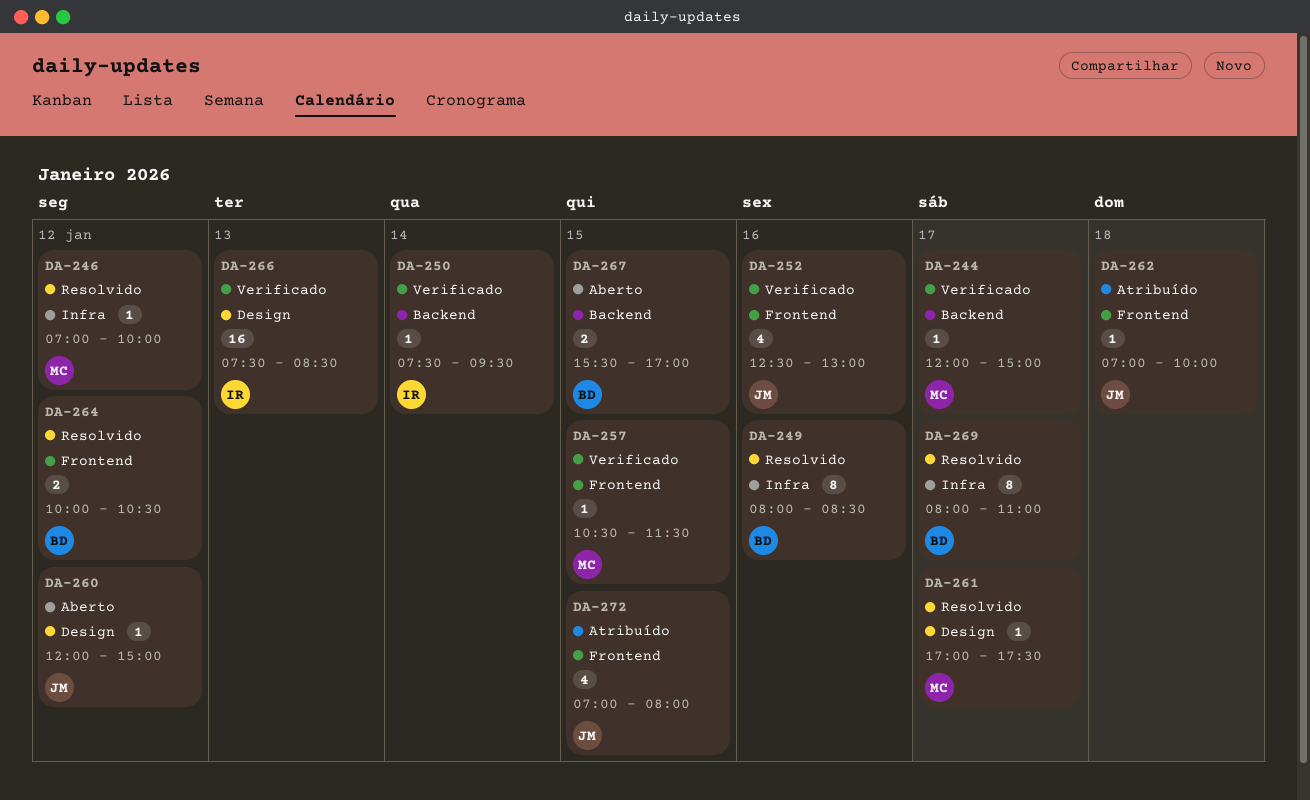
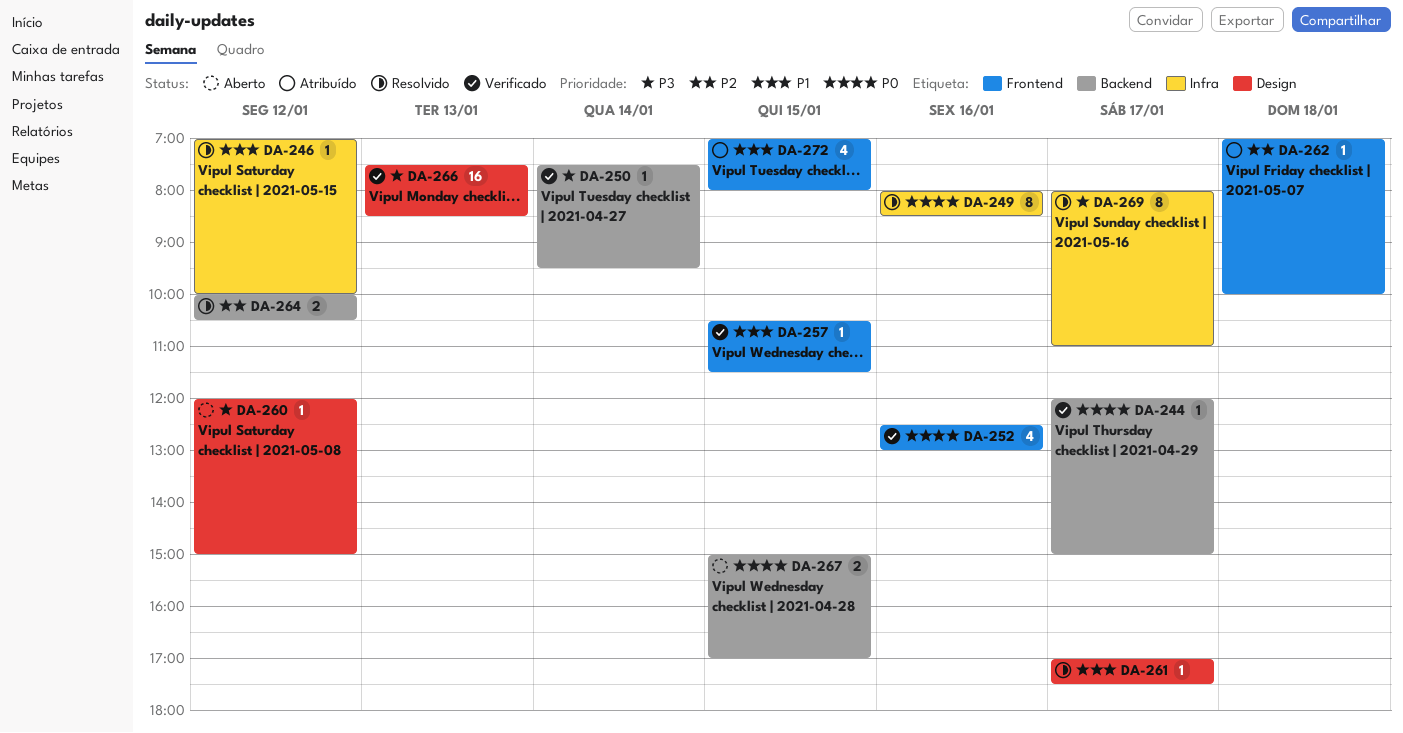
DA-264, label: Frontend -> Backend
DA-267, begins: 15:30 -> 15:00

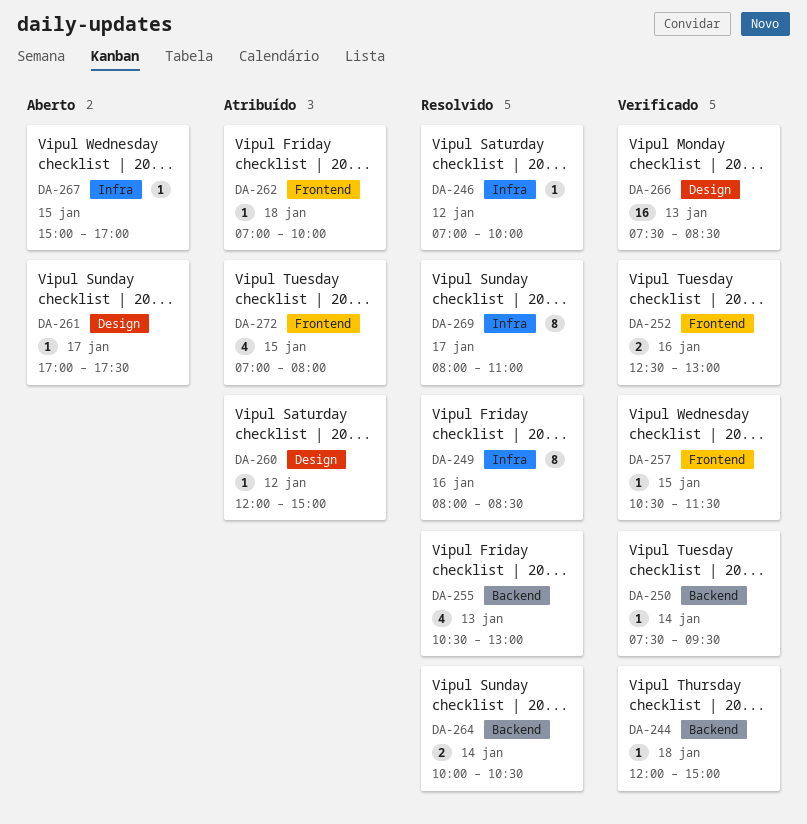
DA-244, day: Jan 17 -> Jan 18
DA-252, estimate: 4 -> 2
DA-255: none -> present
DA-260, status: Aberto -> Atribuído
DA-261, status: Resolvido -> Aberto
DA-264, day: Jan 12 -> Jan 14
DA-267, label: Backend -> Infra
DA-267, estimate: 2 -> 1

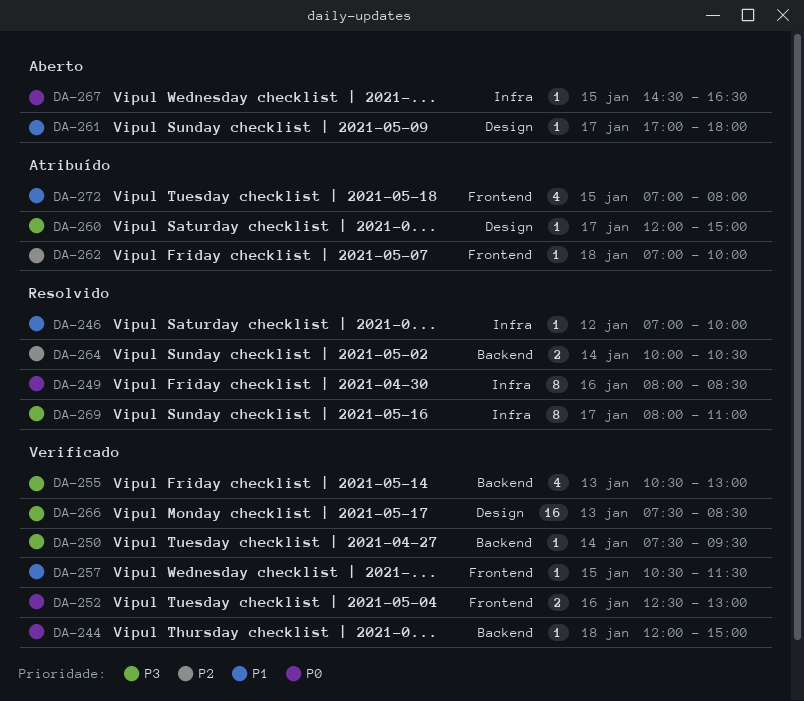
DA-255, status: Resolvido -> Verificado
DA-260, day: Jan 12 -> Jan 17
DA-261, ends: 17:30 -> 18:00
DA-267, begins: 15:00 -> 14:30
DA-267, ends: 17:00 -> 16:30

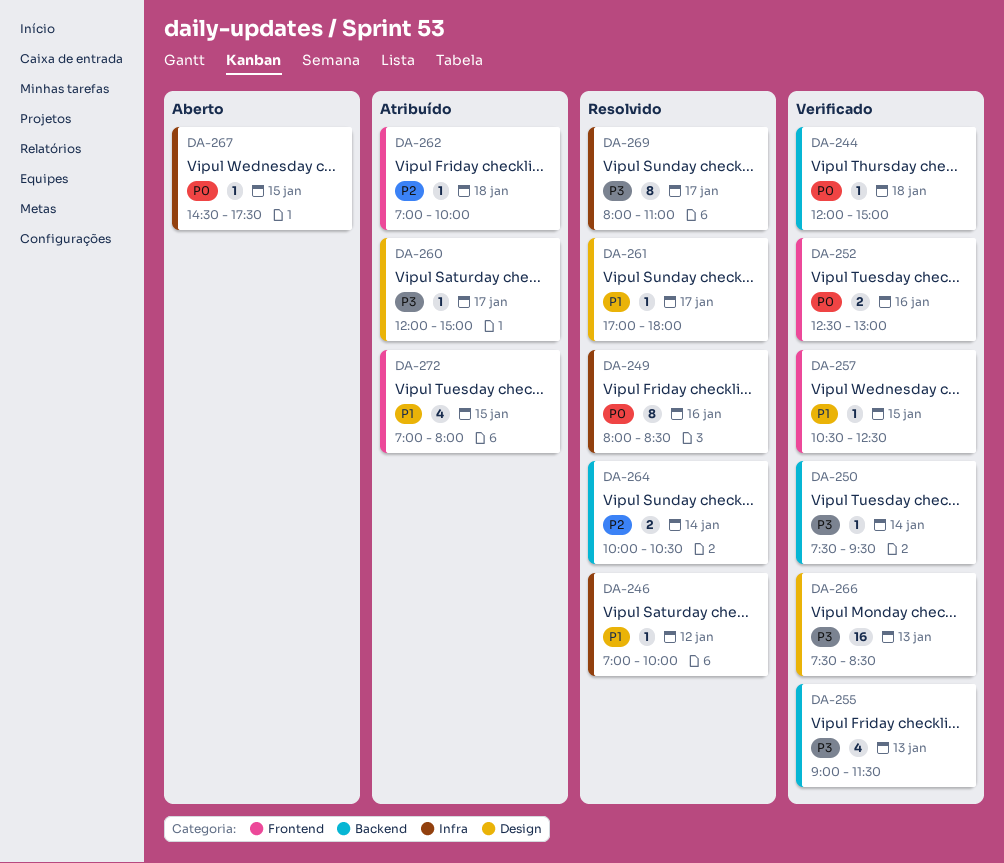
DA-255, begins: 10:30 -> 09:00
DA-255, ends: 13:00 -> 11:30
DA-257, ends: 11:30 -> 12:30
DA-261, status: Aberto -> Resolvido
DA-267, ends: 16:30 -> 17:30

